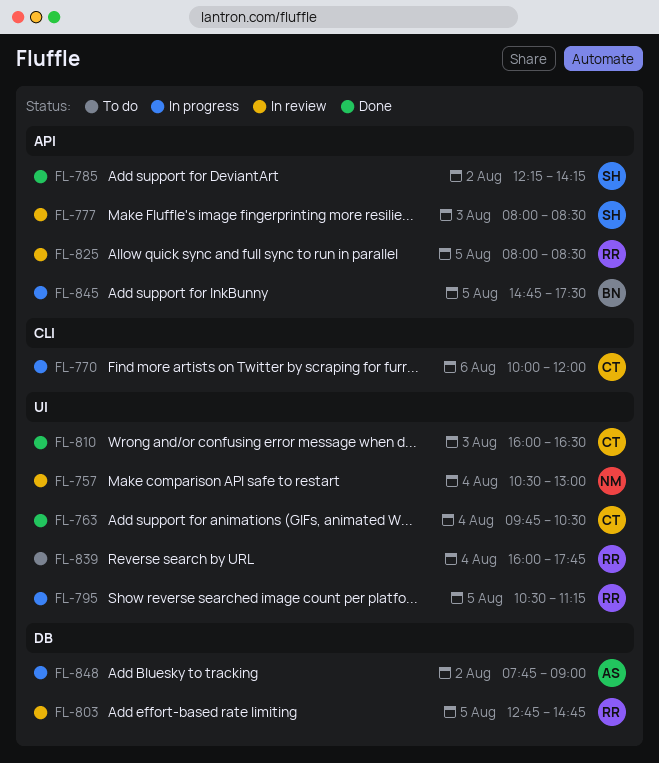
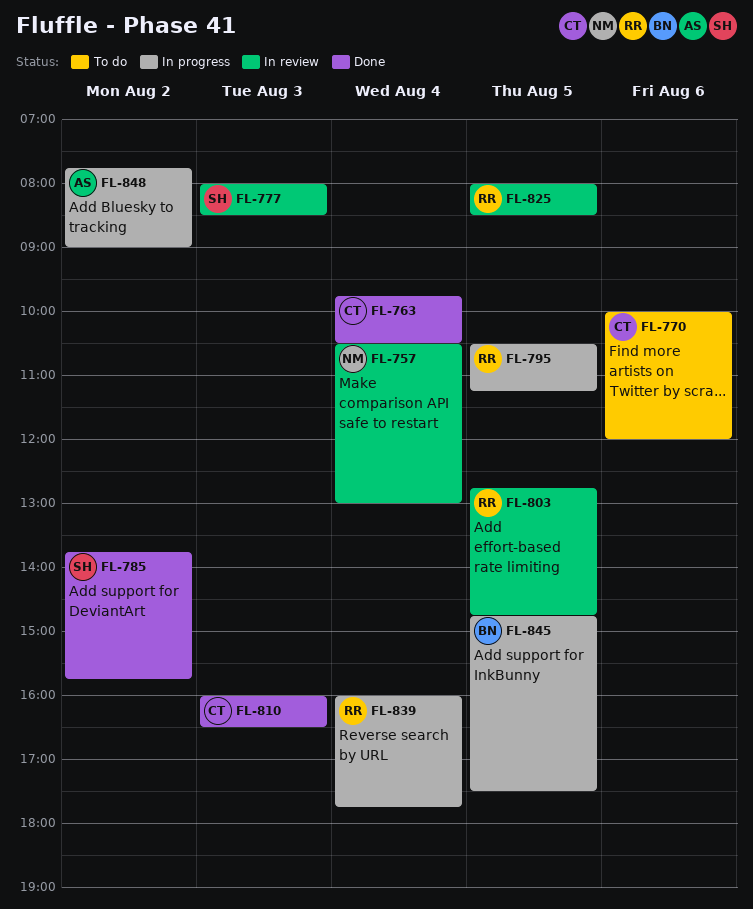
FL-770, status: In progress -> To do
FL-785, begins: 12:15 -> 13:45
FL-785, ends: 14:15 -> 15:45
FL-839, status: To do -> In progress

